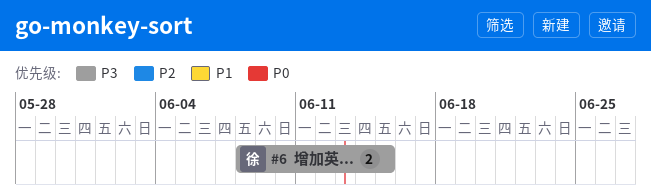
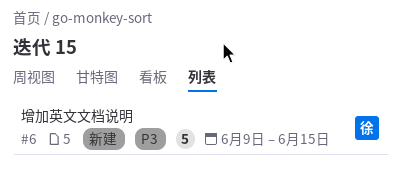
#6, estimate: 2 -> 5
#6, start: Jun 8 -> Jun 9

